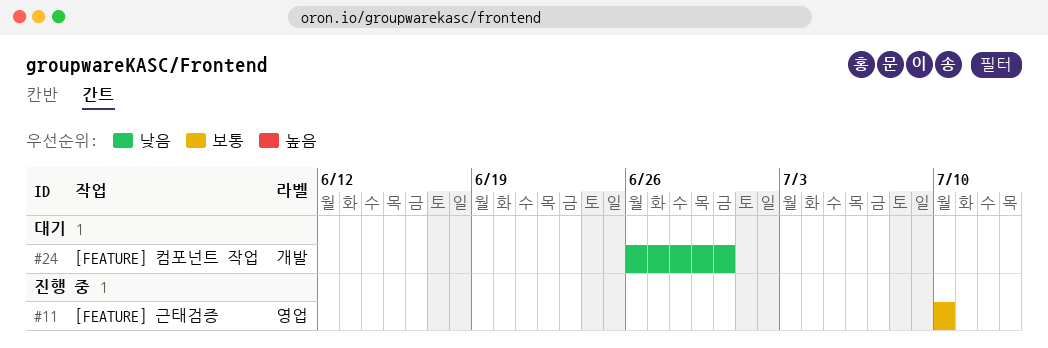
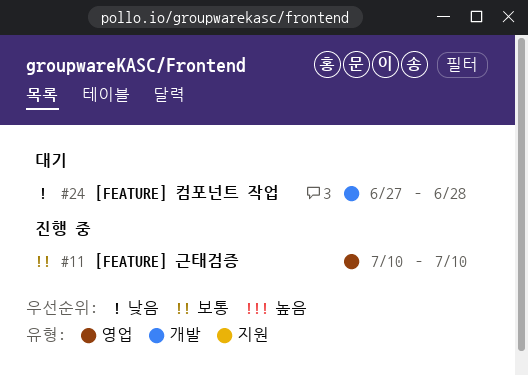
#24, start: Jun 26 -> Jun 27
#24, due: Jun 30 -> Jun 28

